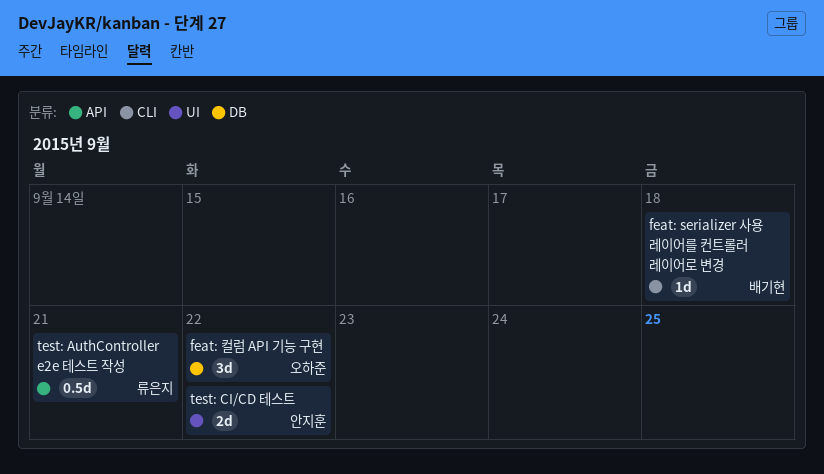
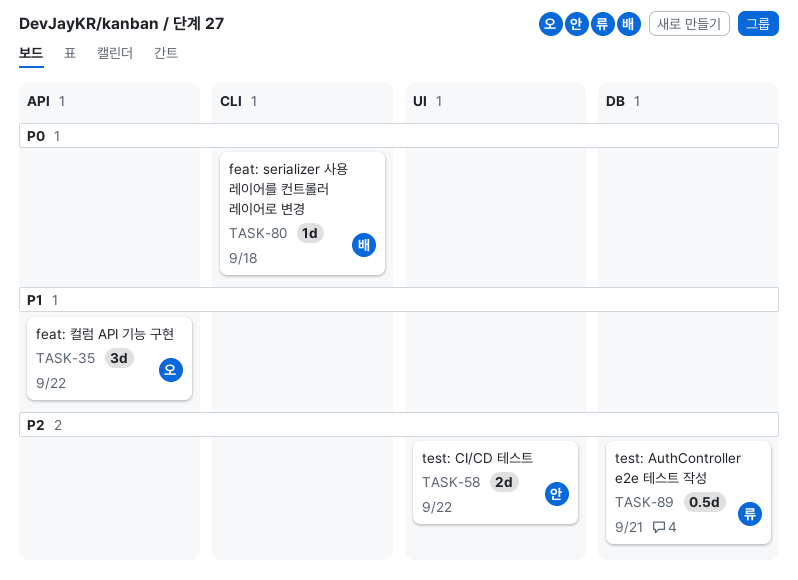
feat: 컬럼 API 기능 구현, label: DB -> API
test: AuthController e2e 테스트 작성, label: API -> DB

